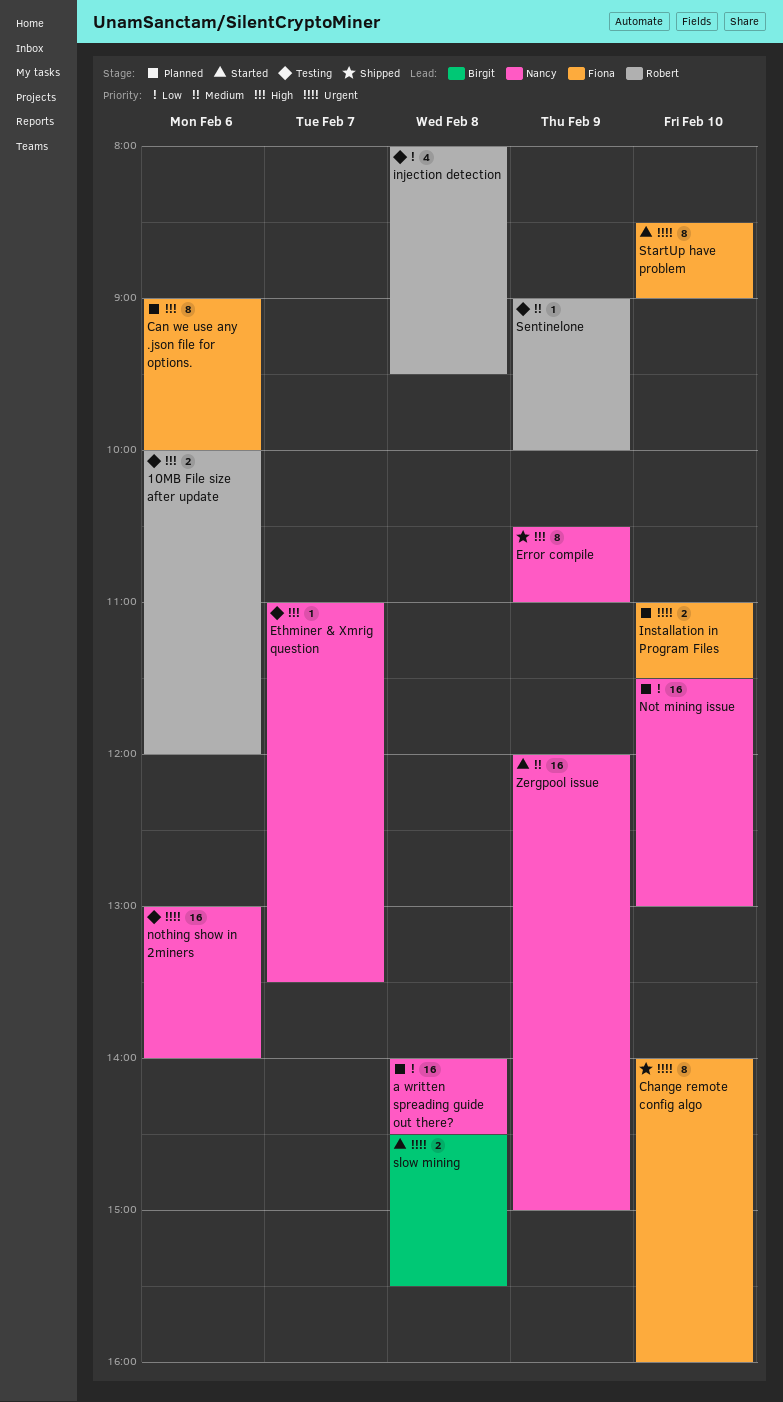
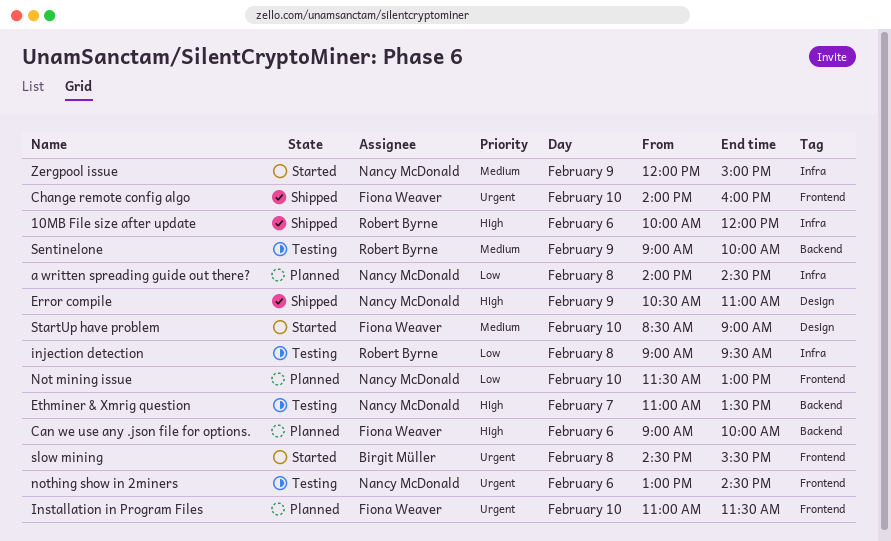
10MB File size after update, status: Testing -> Shipped
injection detection, begins: 08:00 -> 09:00
nothing show in 2miners, ends: 14:00 -> 14:30
StartUp have problem, priority: Urgent -> Medium

